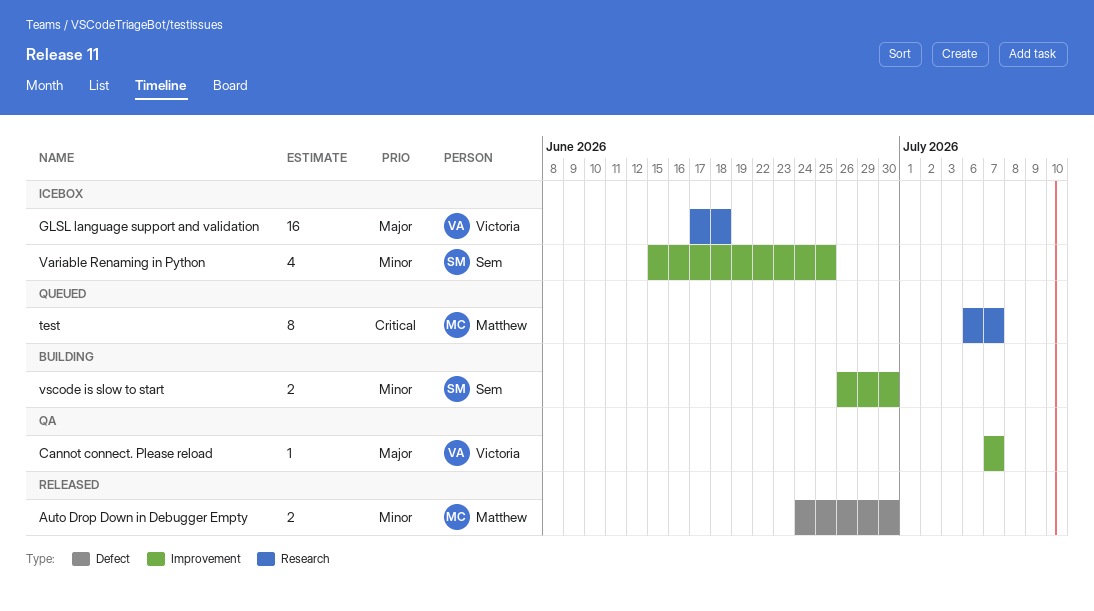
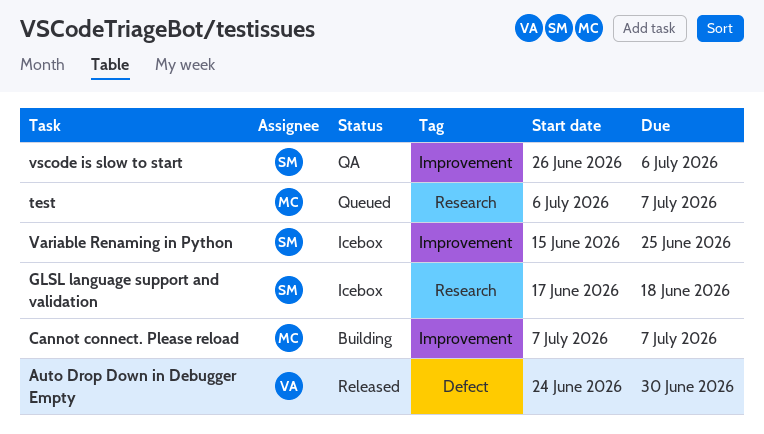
Auto Drop Down in Debugger Empty, owner: Matthew -> Victoria
Cannot connect. Please reload, status: QA -> Building
Cannot connect. Please reload, owner: Victoria -> Matthew
GLSL language support and validation, owner: Victoria -> Sem
vscode is slow to start, status: Building -> QA
vscode is slow to start, due: Jun 30 -> Jul 6

